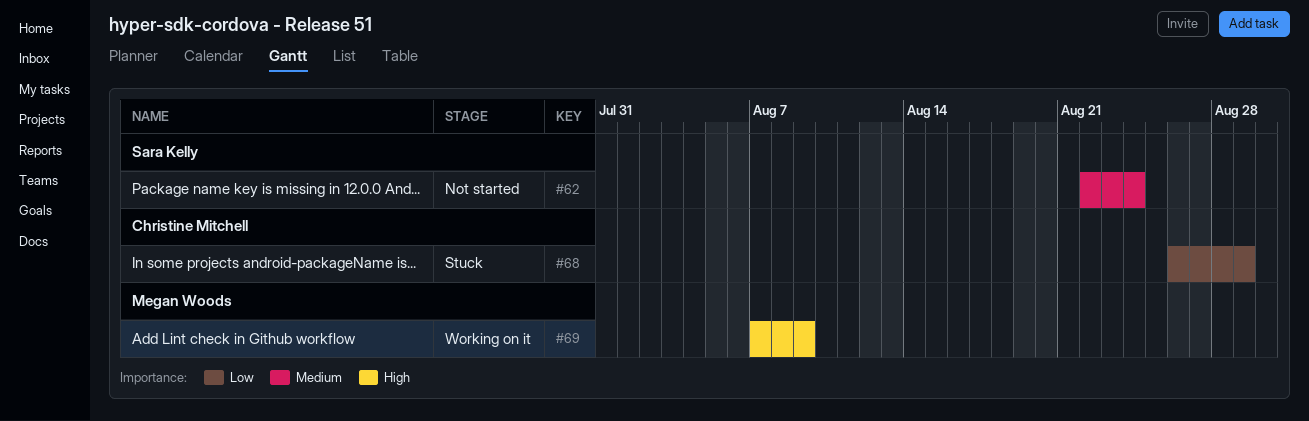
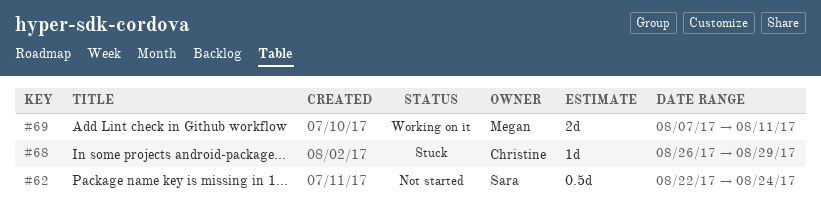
#69, due: Aug 9 -> Aug 11

